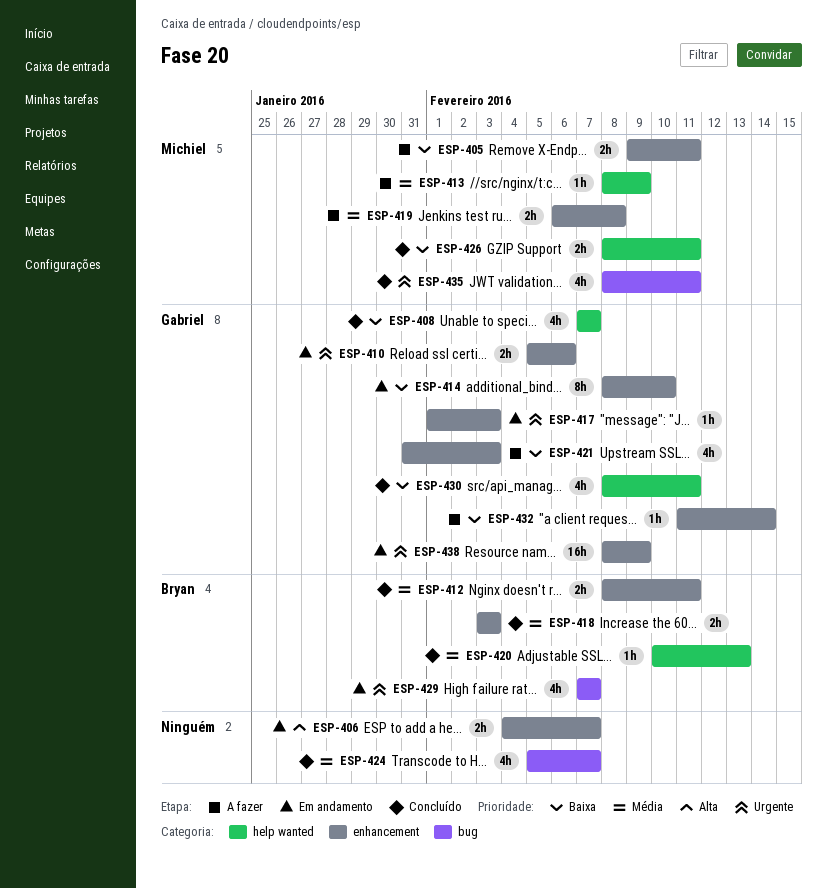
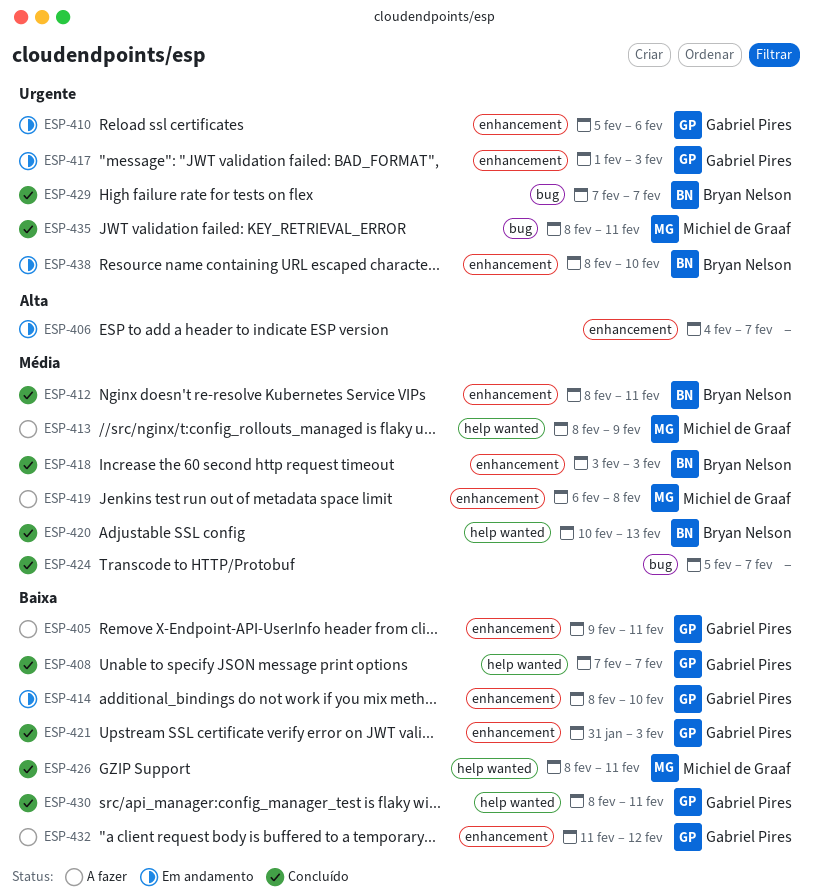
ESP-405, owner: Michiel de Graaf -> Gabriel Pires
ESP-421, status: A fazer -> Concluído
ESP-429, status: Em andamento -> Concluído
ESP-432, due: Feb 14 -> Feb 12
ESP-438, owner: Gabriel Pires -> Bryan Nelson
ESP-438, due: Feb 9 -> Feb 10

